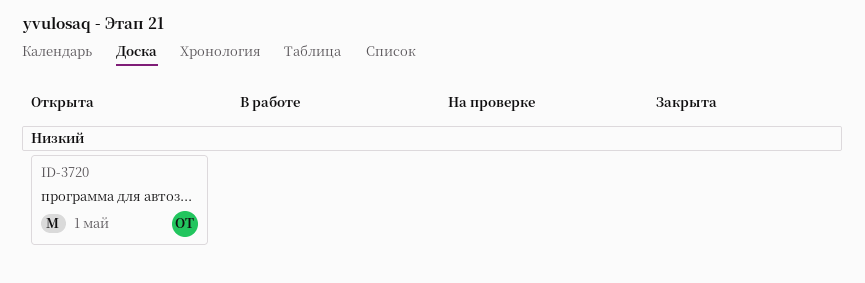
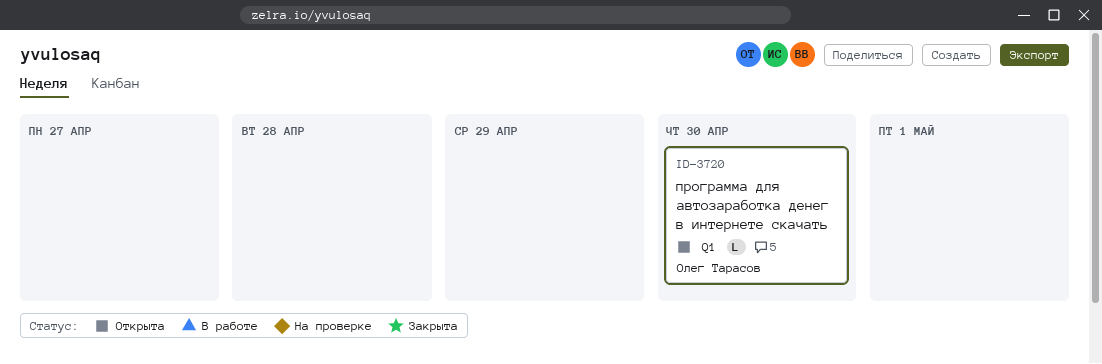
ID-3720, estimate: M -> L
ID-3720, due: May 1 -> Apr 30

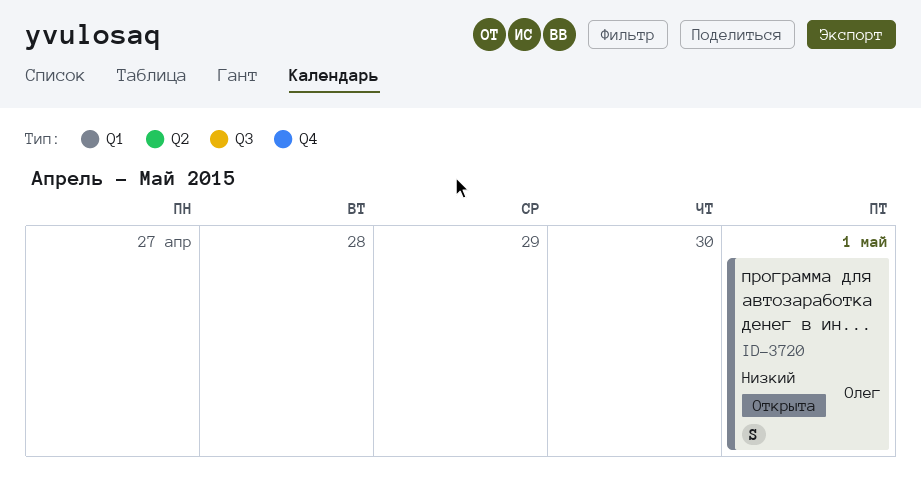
ID-3720, estimate: L -> S
ID-3720, due: Apr 30 -> May 1

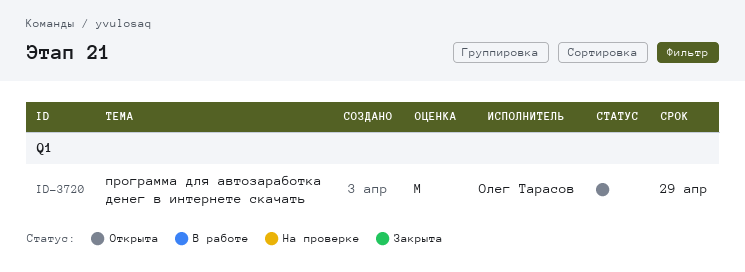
ID-3720, estimate: S -> M
ID-3720, due: May 1 -> Apr 29

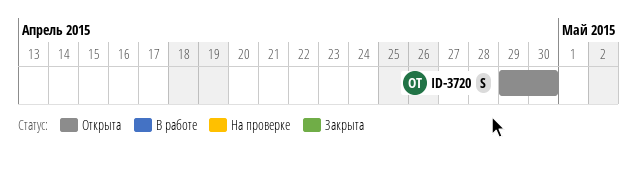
ID-3720, estimate: M -> S
ID-3720, due: Apr 29 -> Apr 30

